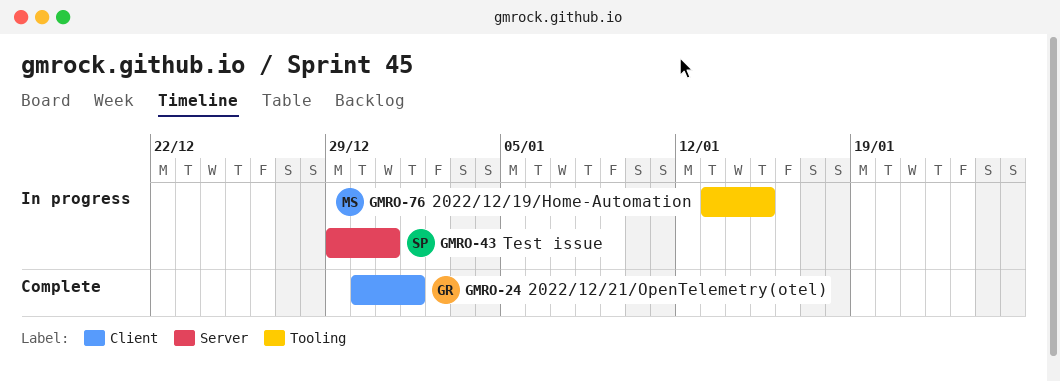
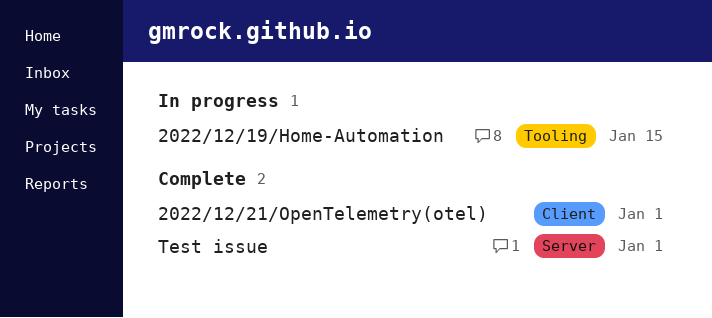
Test issue, status: In progress -> Complete
Test issue, due: Dec 31 -> Jan 1

